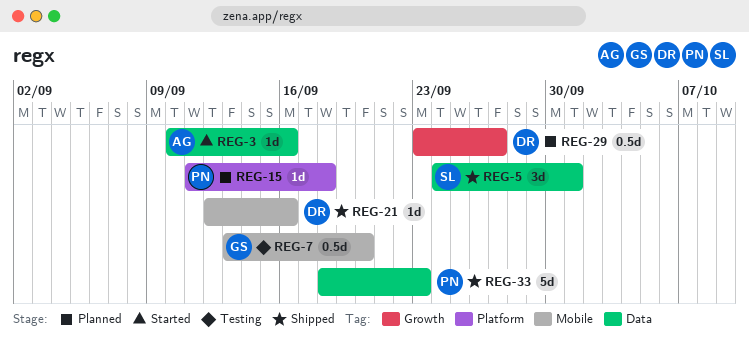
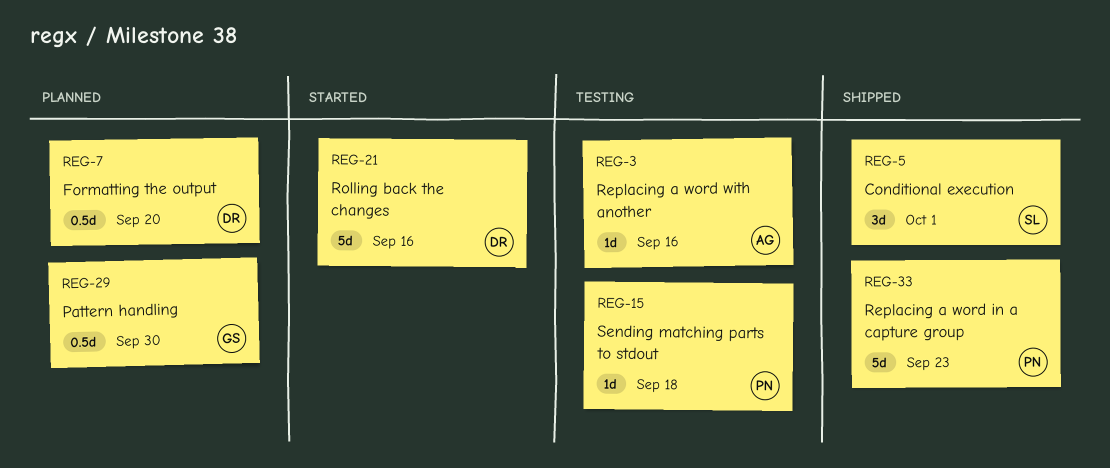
REG-3, status: Started -> Testing
REG-7, status: Testing -> Planned
REG-7, owner: GS -> DR
REG-15, status: Planned -> Testing
REG-21, status: Shipped -> Started
REG-21, estimate: 1d -> 5d
REG-29, owner: DR -> GS
REG-29, due: Sep 27 -> Sep 30

